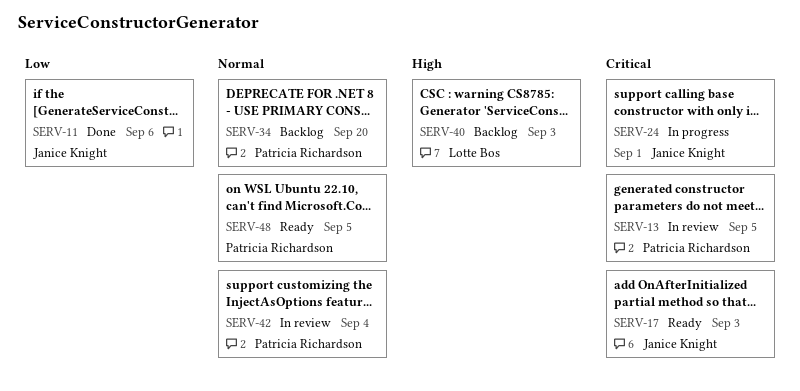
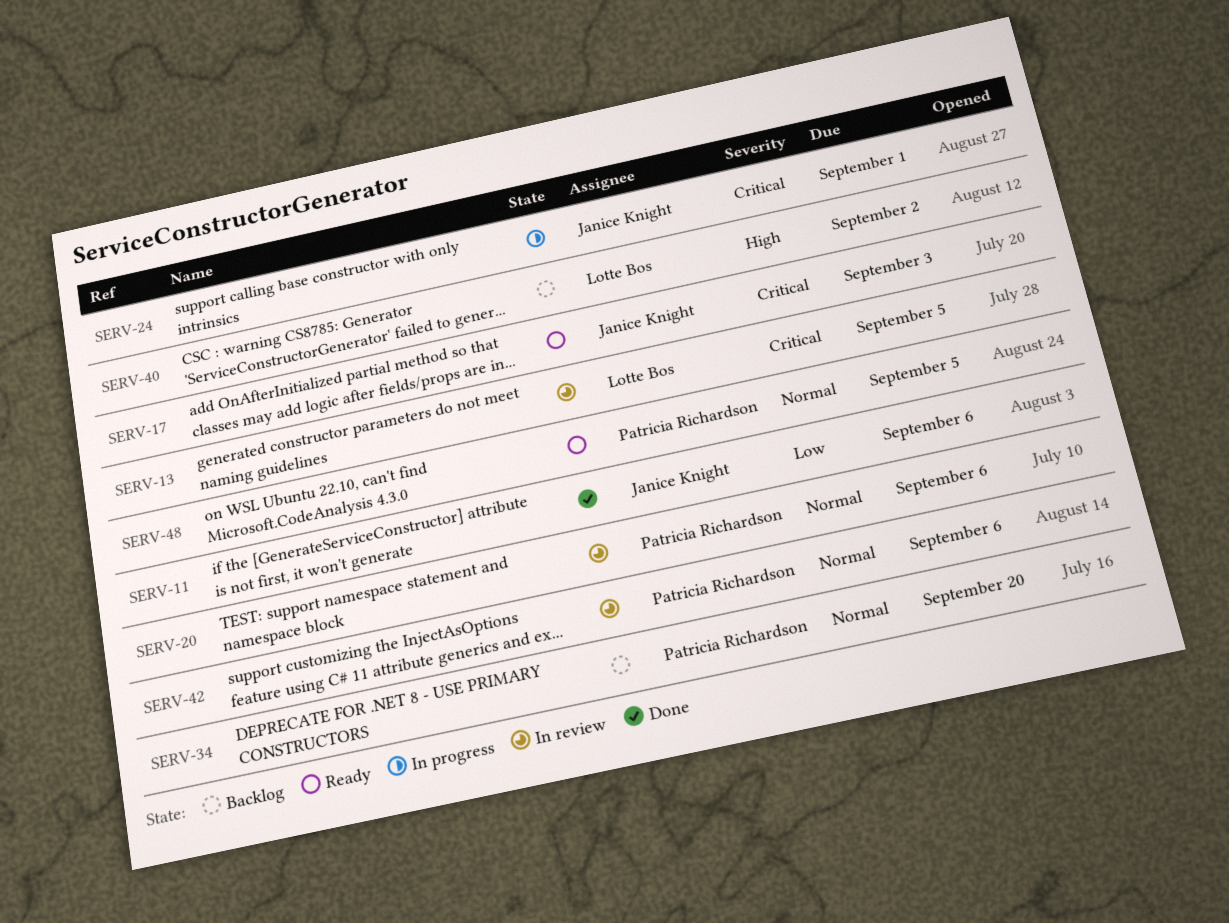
SERV-13, owner: Patricia Richardson -> Lotte Bos
SERV-20: none -> present
SERV-40, due: Sep 3 -> Sep 2
SERV-42, due: Sep 4 -> Sep 6

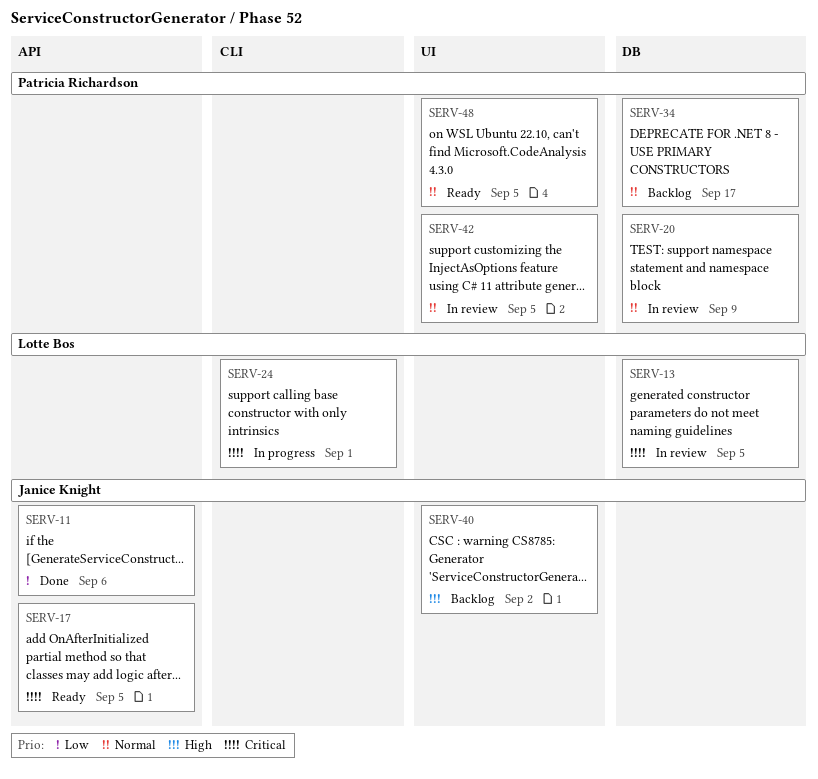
SERV-17, due: Sep 3 -> Sep 5
SERV-20, due: Sep 6 -> Sep 9
SERV-24, owner: Janice Knight -> Lotte Bos
SERV-34, due: Sep 20 -> Sep 17
SERV-40, owner: Lotte Bos -> Janice Knight
SERV-42, due: Sep 6 -> Sep 5

